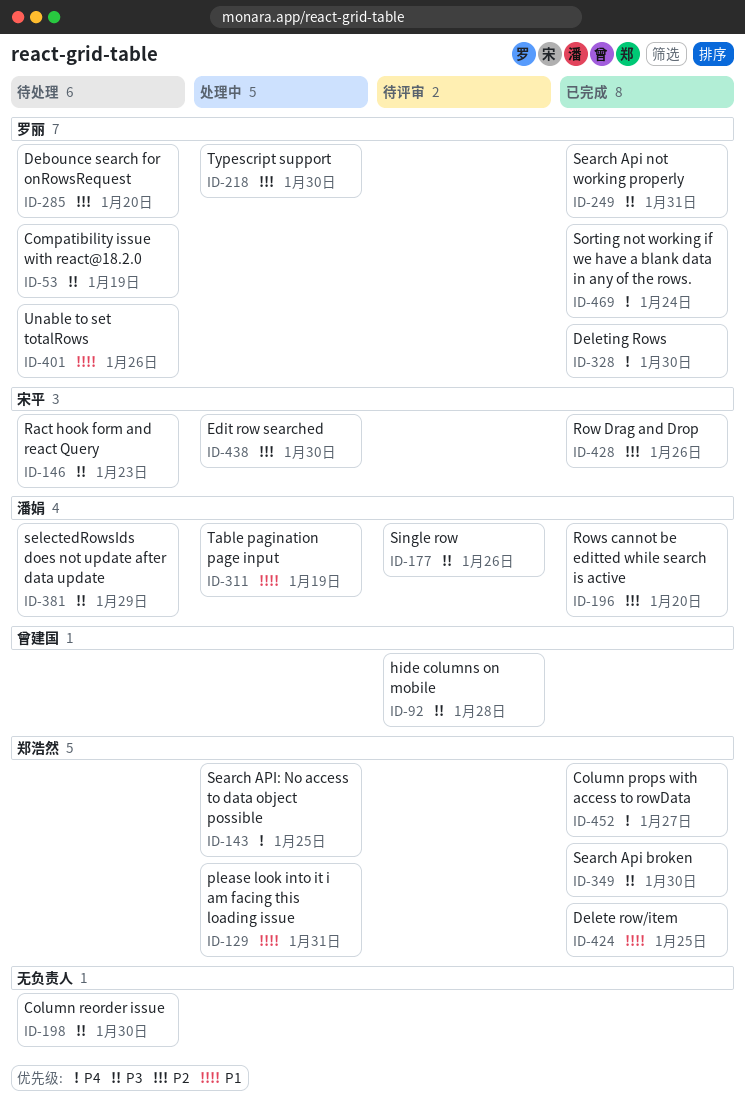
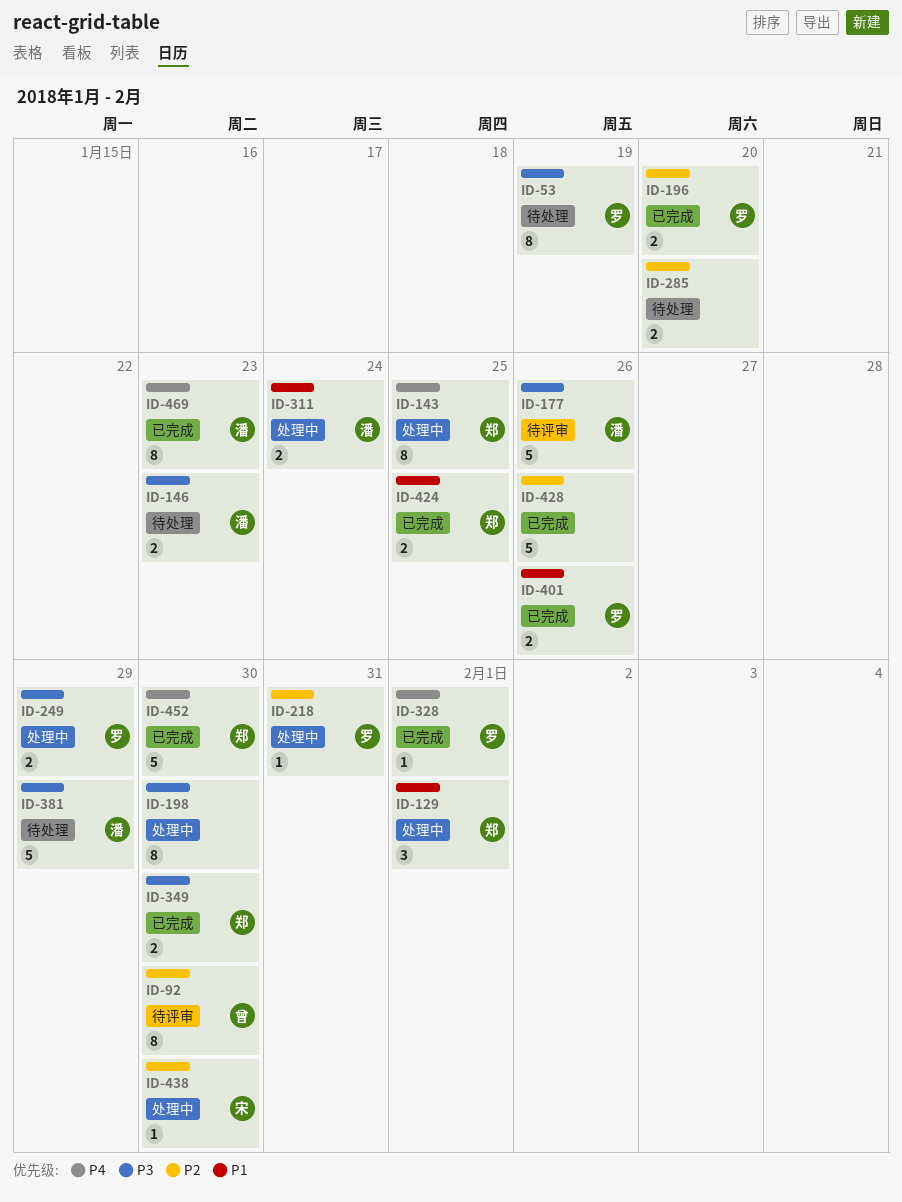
ID-92, priority: P3 -> P2
ID-92, due: Jan 28 -> Jan 30
ID-129, due: Jan 31 -> Feb 1
ID-146, owner: 宋平 -> 潘娟
ID-196, owner: 潘娟 -> 罗丽
ID-198, status: 待处理 -> 处理中
ID-218, due: Jan 30 -> Jan 31
ID-249, status: 已完成 -> 处理中
ID-249, due: Jan 31 -> Jan 29
ID-285, owner: 罗丽 -> none
ID-311, due: Jan 19 -> Jan 24
ID-328, due: Jan 30 -> Feb 1
ID-401, status: 待处理 -> 已完成
ID-428, owner: 宋平 -> none
ID-452, due: Jan 27 -> Jan 30
ID-469, owner: 罗丽 -> 潘娟
ID-469, due: Jan 24 -> Jan 23

